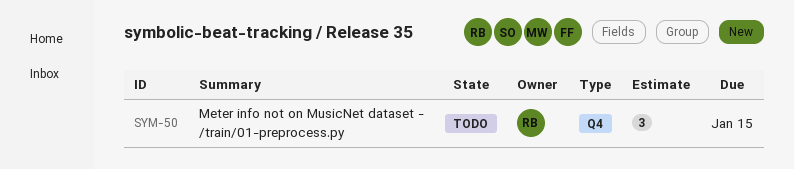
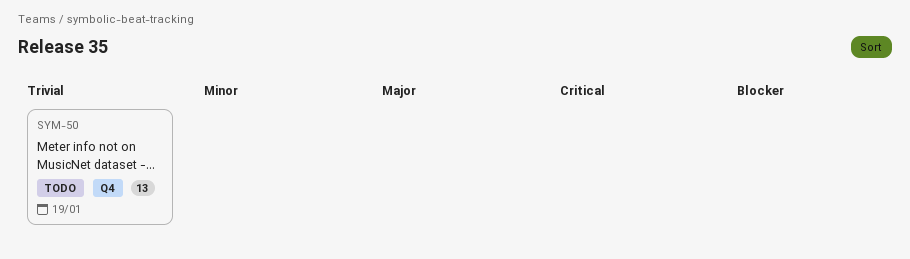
SYM-50, estimate: 3 -> 13
SYM-50, due: Jan 15 -> Jan 19

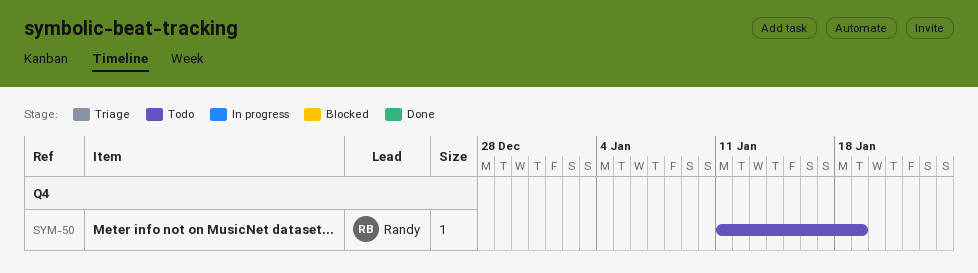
SYM-50, estimate: 13 -> 1

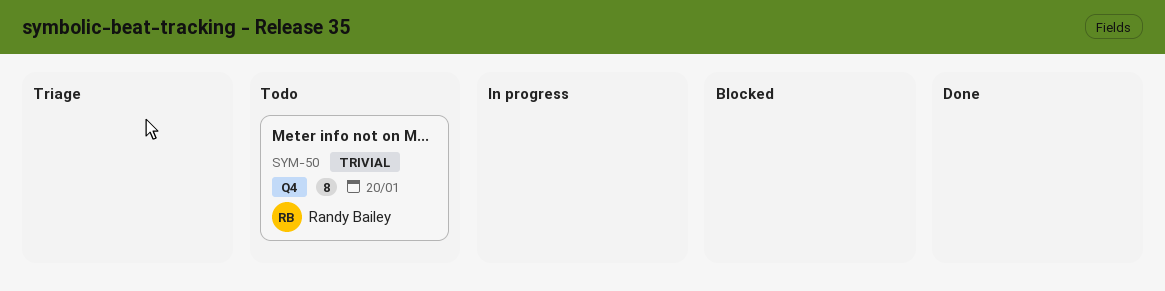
SYM-50, estimate: 1 -> 8
SYM-50, due: Jan 19 -> Jan 20

